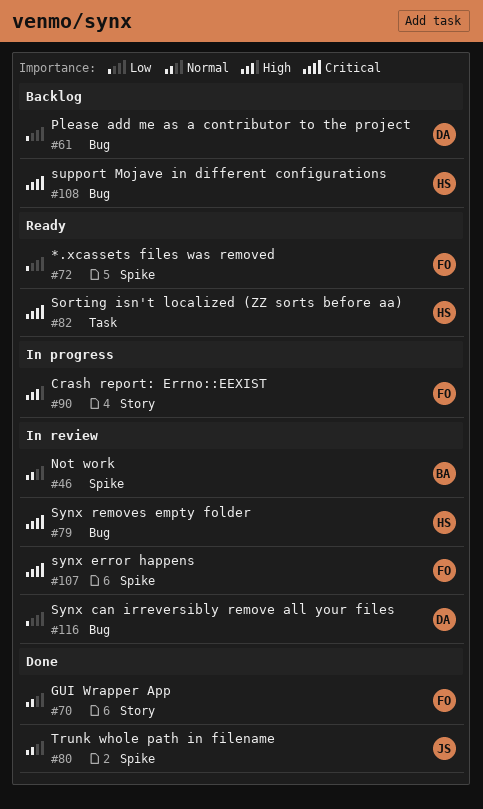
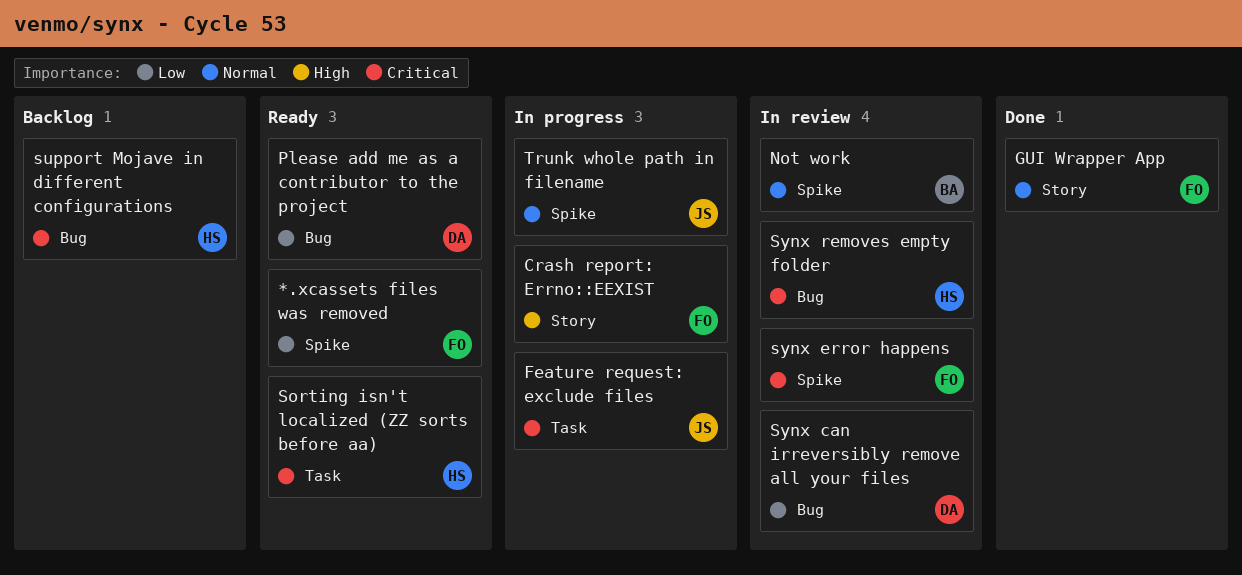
Feature request: exclude files: none -> present
Please add me as a contributor to the project, status: Backlog -> Ready
Trunk whole path in filename, status: Done -> In progress

